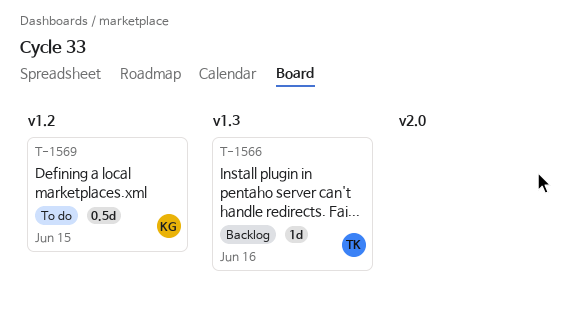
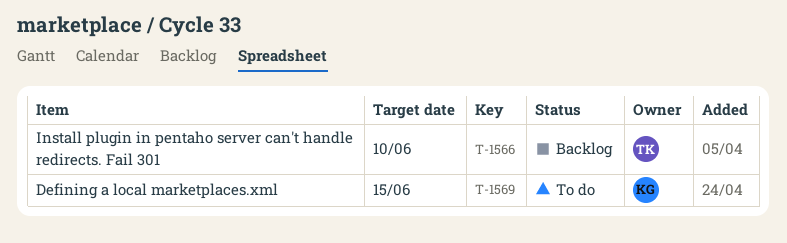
T-1566, due: Jun 16 -> Jun 10

